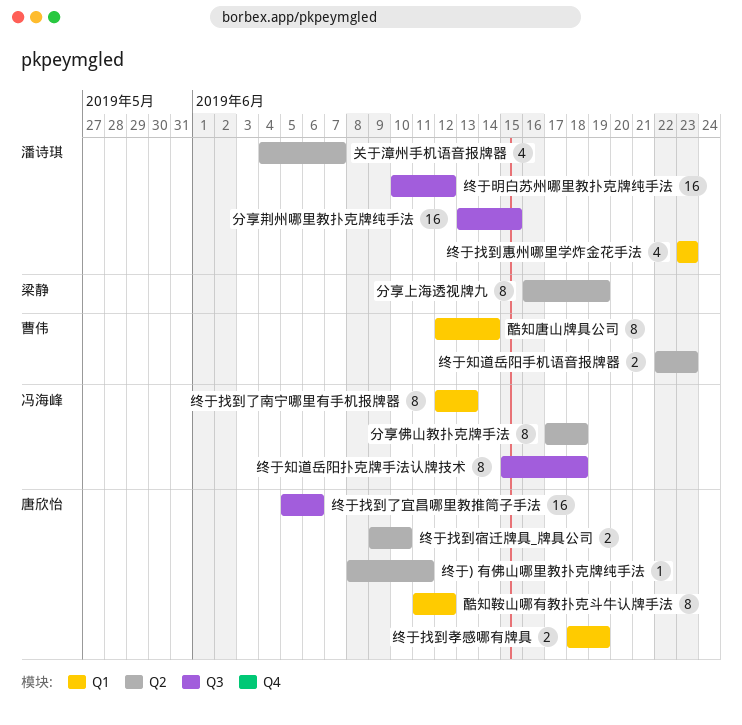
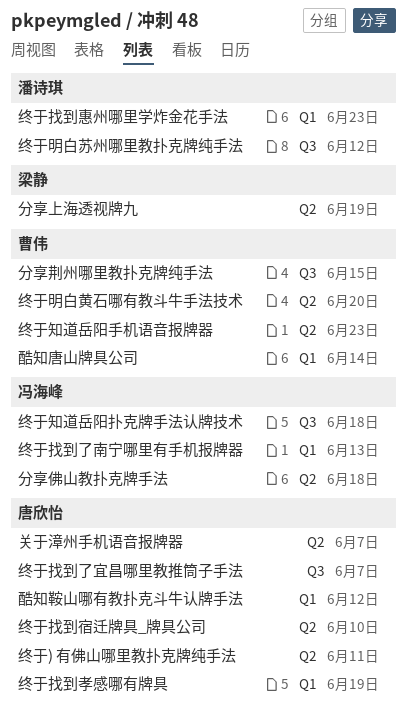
关于漳州手机语音报牌器, owner: 潘诗琪 -> 唐欣怡
分享荆州哪里教扑克牌纯手法, owner: 潘诗琪 -> 曹伟
终于找到了宜昌哪里教推筒子手法, due: Jun 6 -> Jun 7
终于明白黄石哪有教斗牛手法技术: none -> present

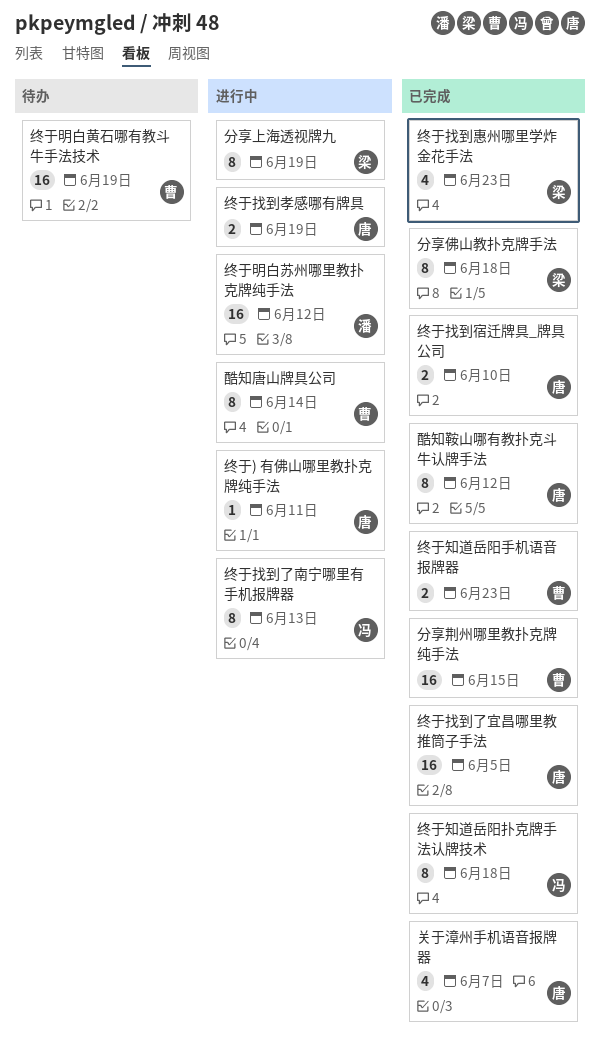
分享佛山教扑克牌手法, owner: 冯海峰 -> 梁静
终于找到了宜昌哪里教推筒子手法, due: Jun 7 -> Jun 5
终于找到惠州哪里学炸金花手法, owner: 潘诗琪 -> 梁静
终于明白黄石哪有教斗牛手法技术, due: Jun 20 -> Jun 19

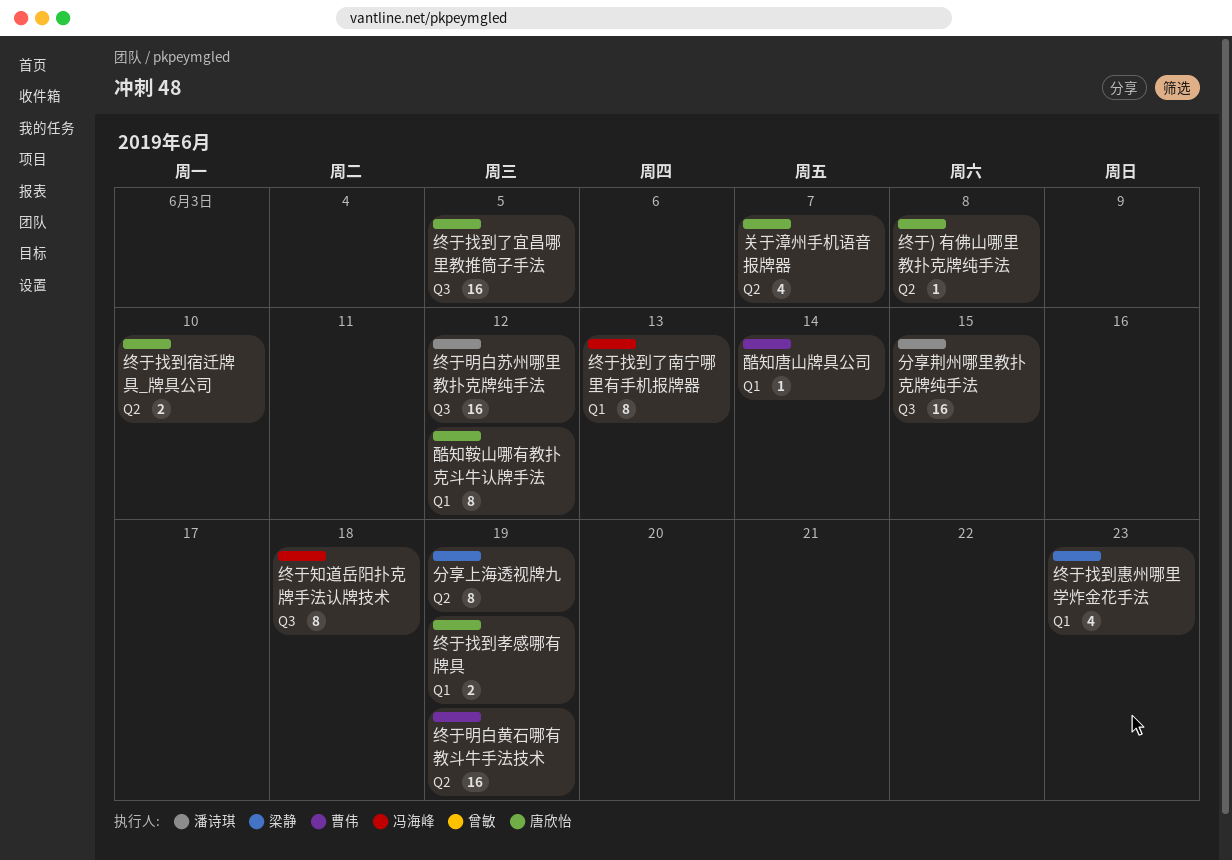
分享佛山教扑克牌手法: present -> none
分享荆州哪里教扑克牌纯手法, owner: 曹伟 -> 潘诗琪
终于) 有佛山哪里教扑克牌纯手法, due: Jun 11 -> Jun 8
终于知道岳阳手机语音报牌器: present -> none
酷知唐山牌具公司, estimate: 8 -> 1

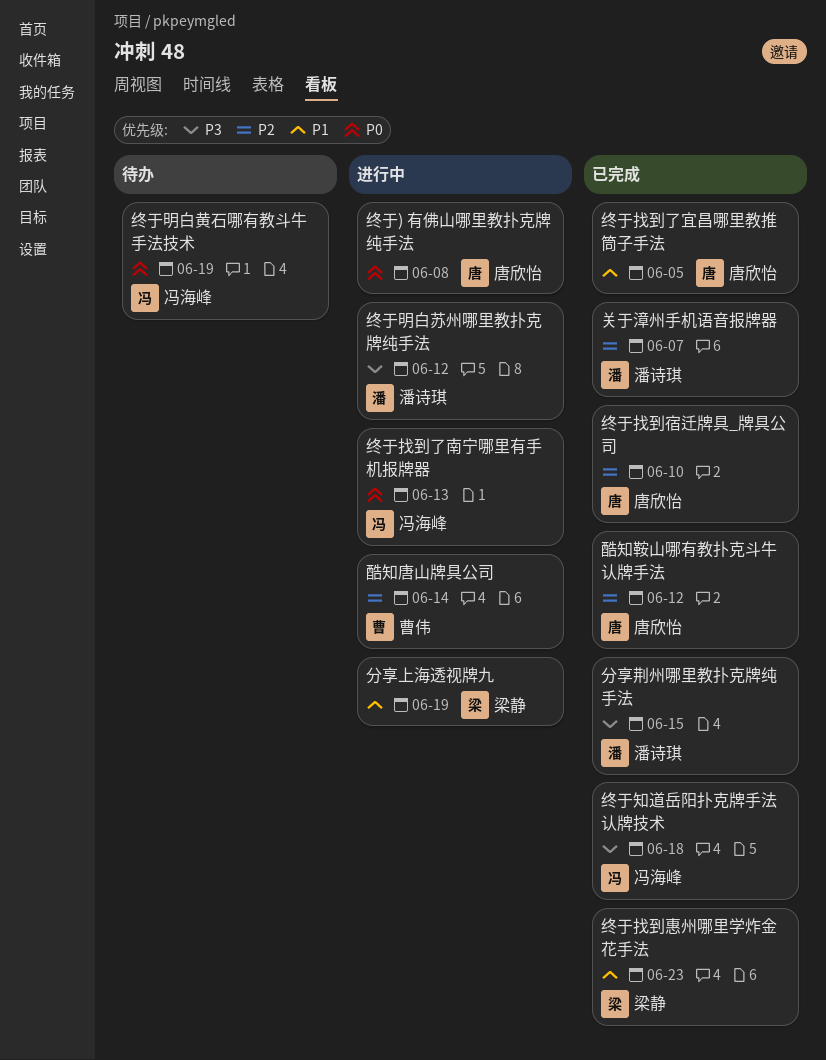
关于漳州手机语音报牌器, owner: 唐欣怡 -> 潘诗琪
终于找到孝感哪有牌具: present -> none
终于明白黄石哪有教斗牛手法技术, owner: 曹伟 -> 冯海峰

